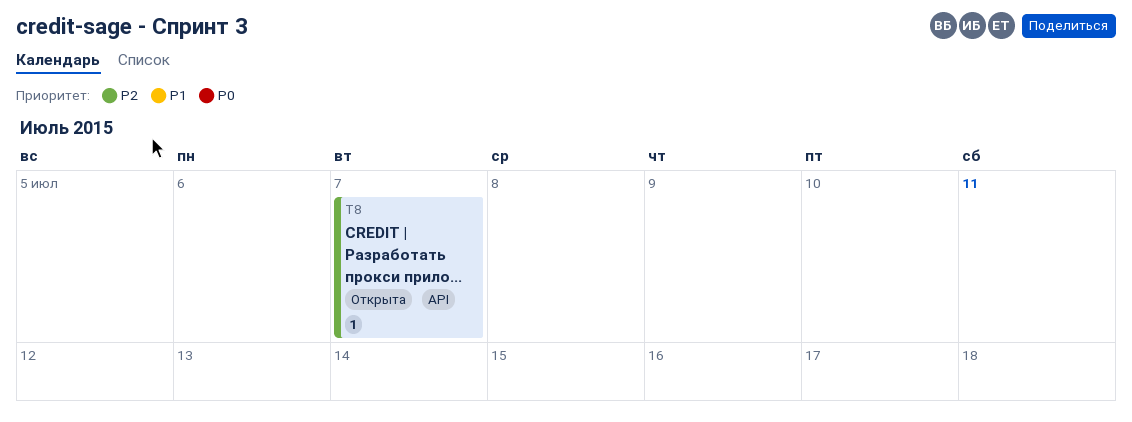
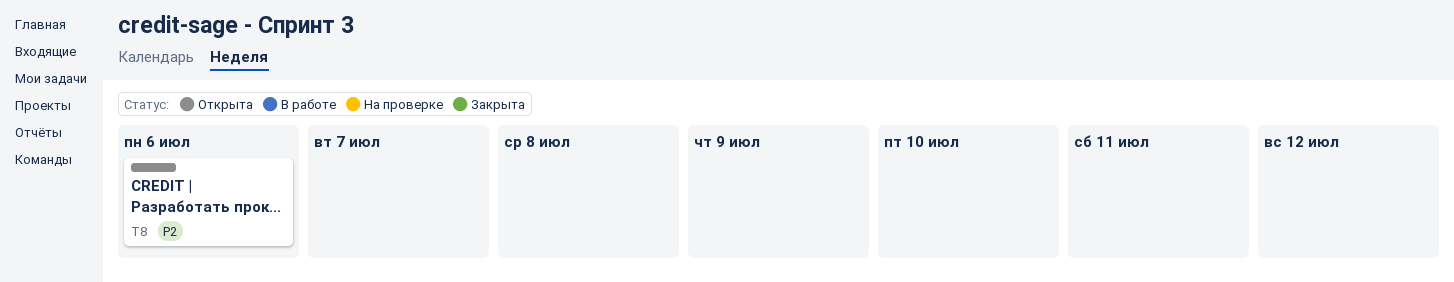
T8, due: Jul 7 -> Jul 6

